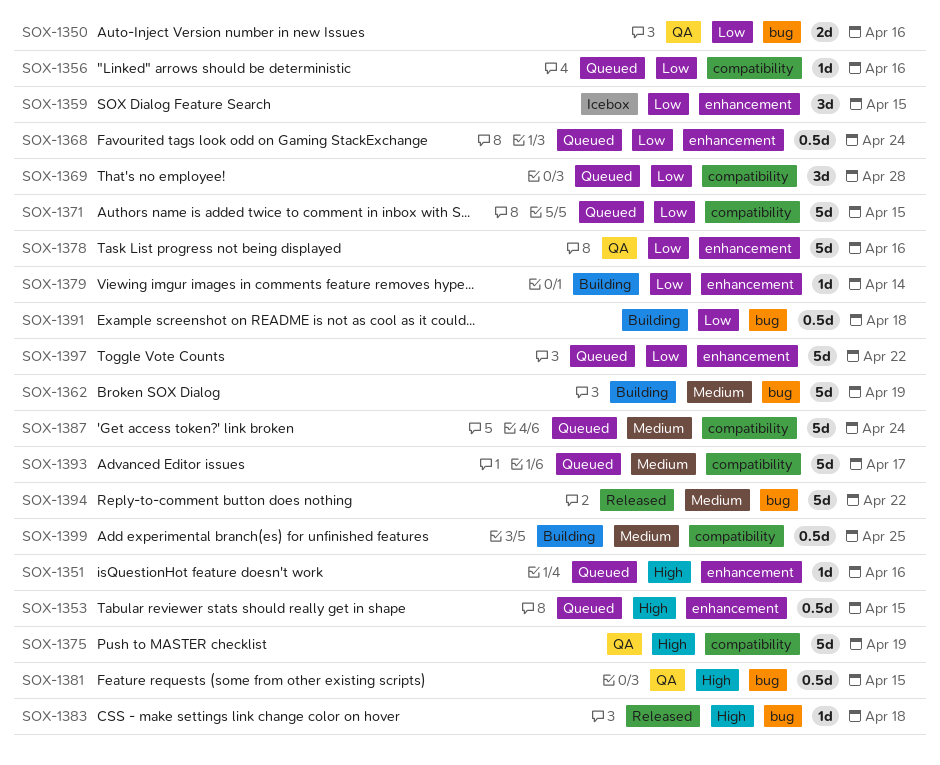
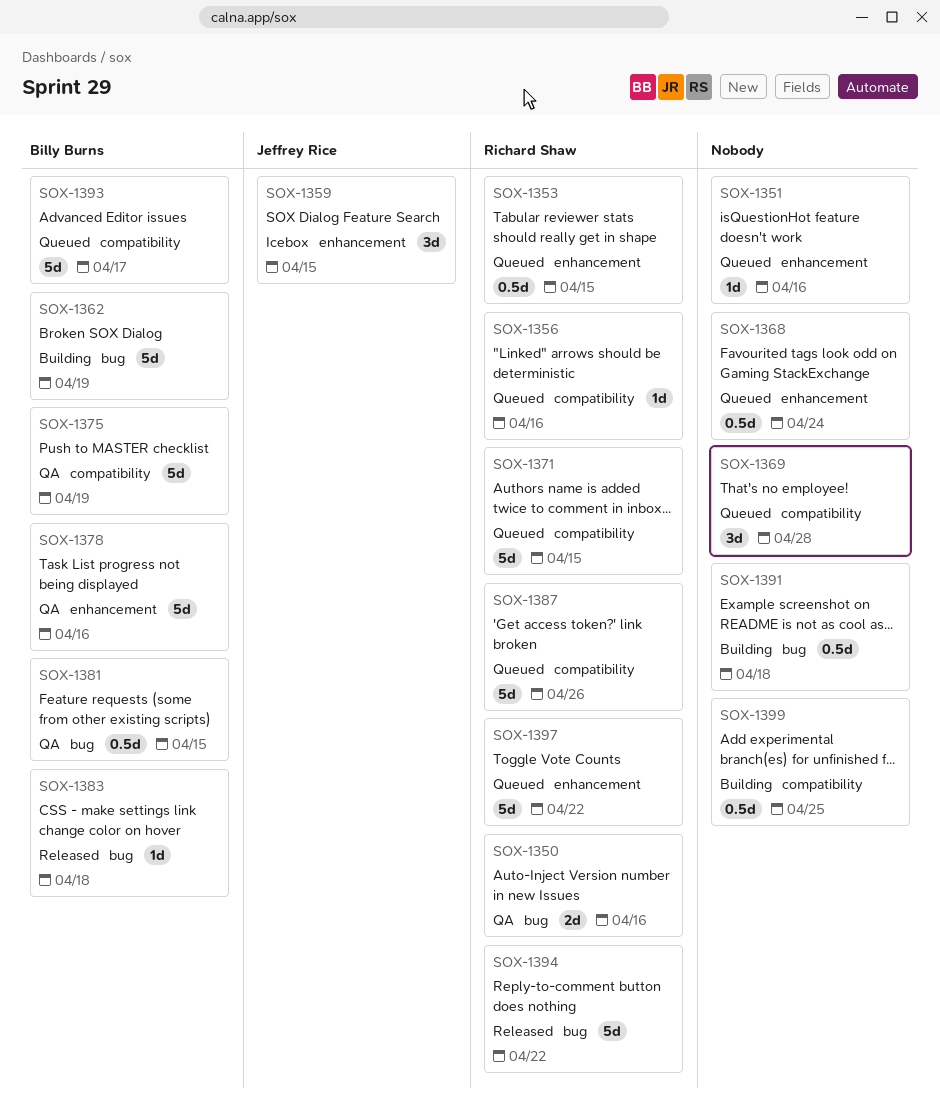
SOX-1379: present -> none
SOX-1387, due: Apr 24 -> Apr 26

